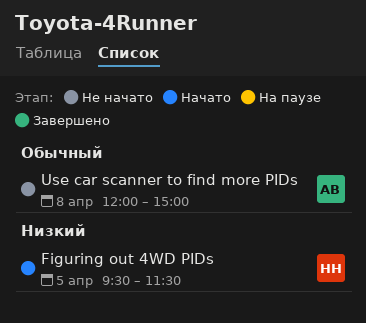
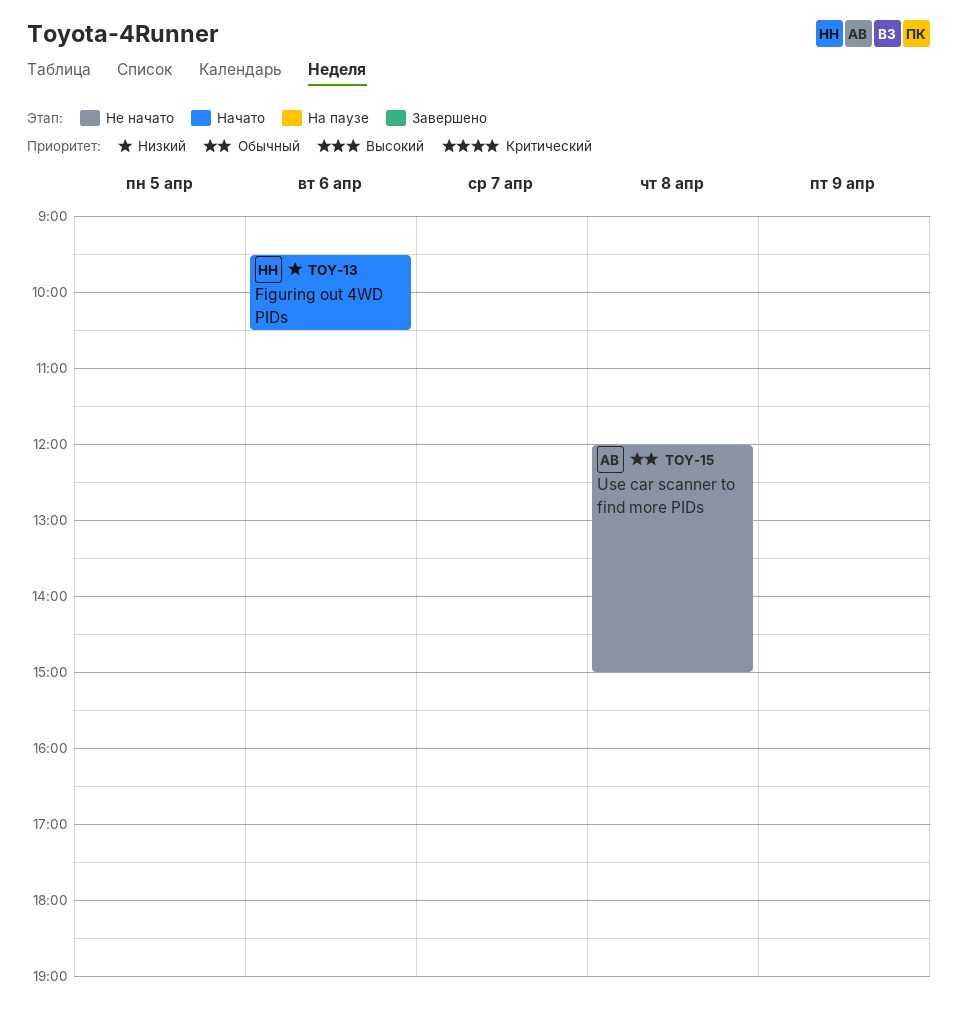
Figuring out 4WD PIDs, day: Apr 5 -> Apr 6
Figuring out 4WD PIDs, ends: 11:30 -> 10:30

